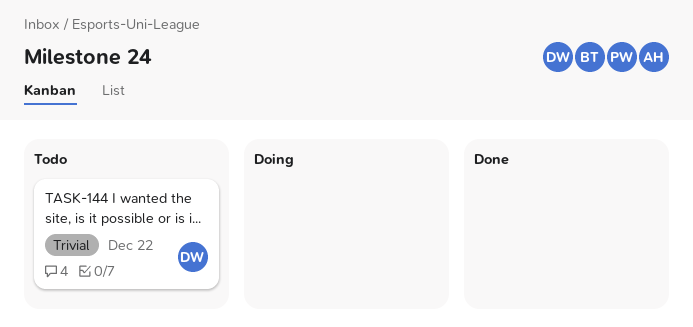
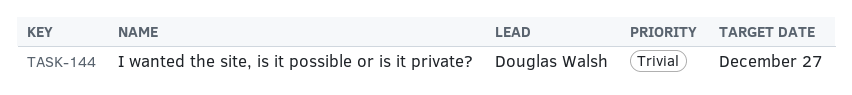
TASK-144, due: Dec 22 -> Dec 27

